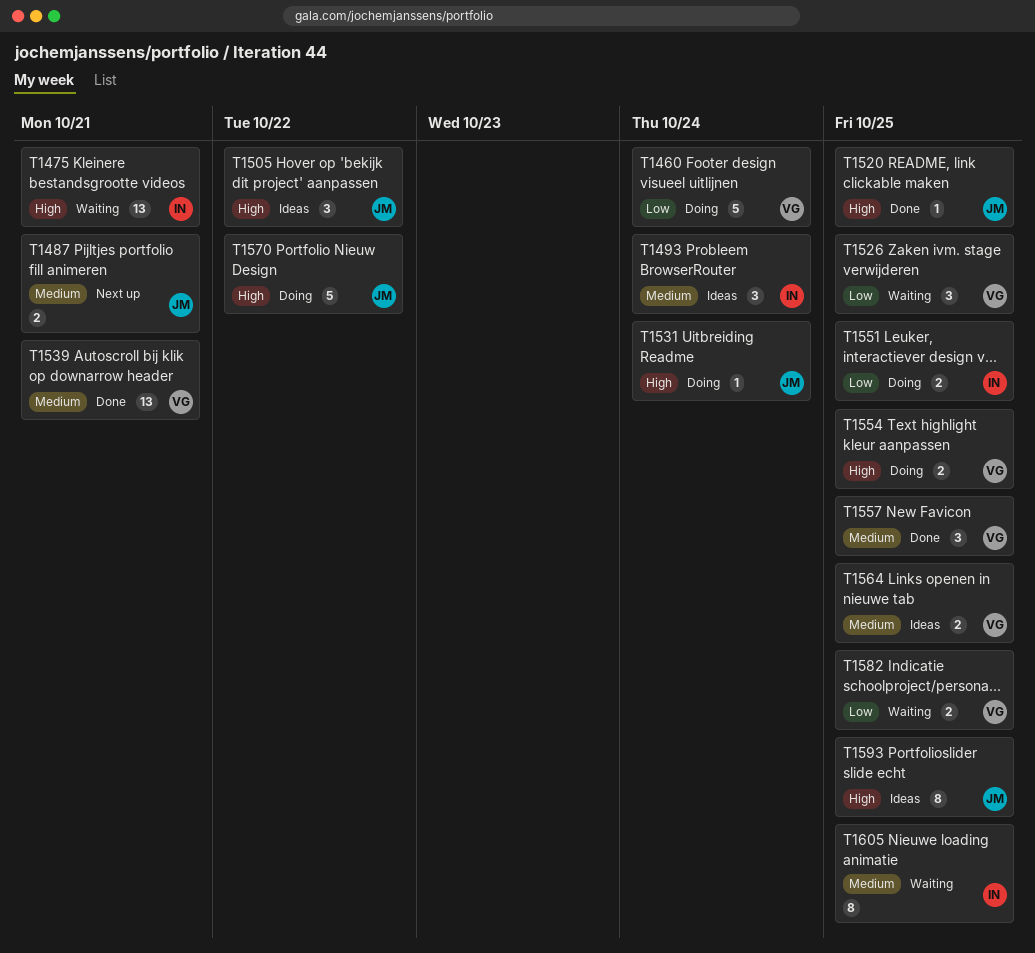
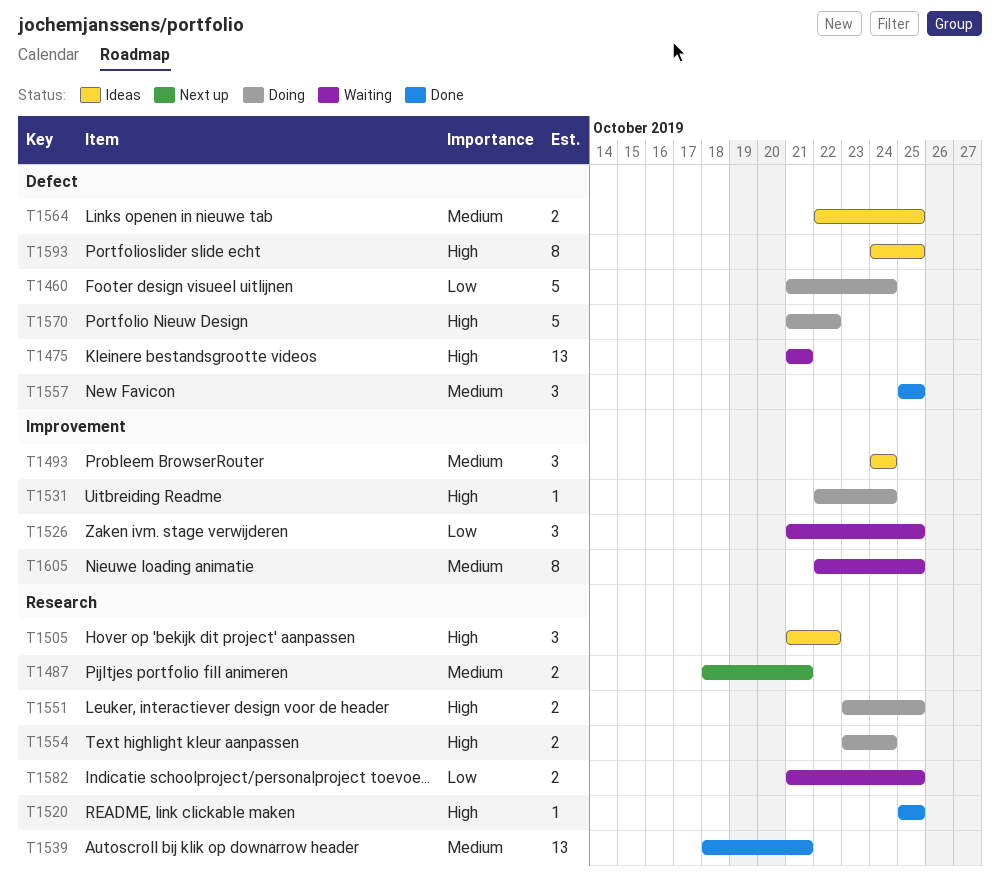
T1551, priority: Low -> High
T1554, due: Oct 25 -> Oct 24

